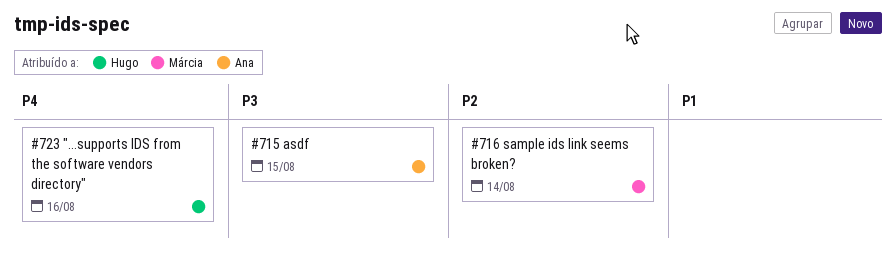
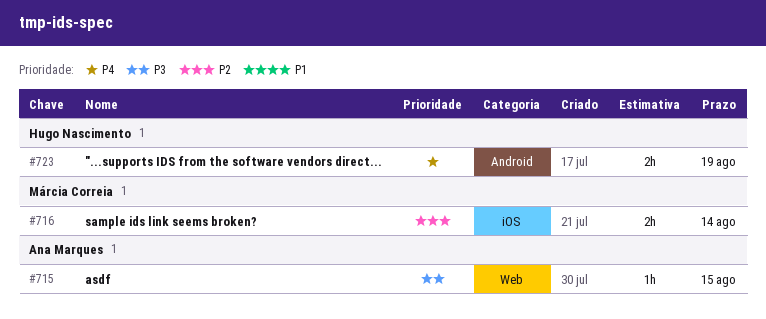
#723, due: Aug 16 -> Aug 19

